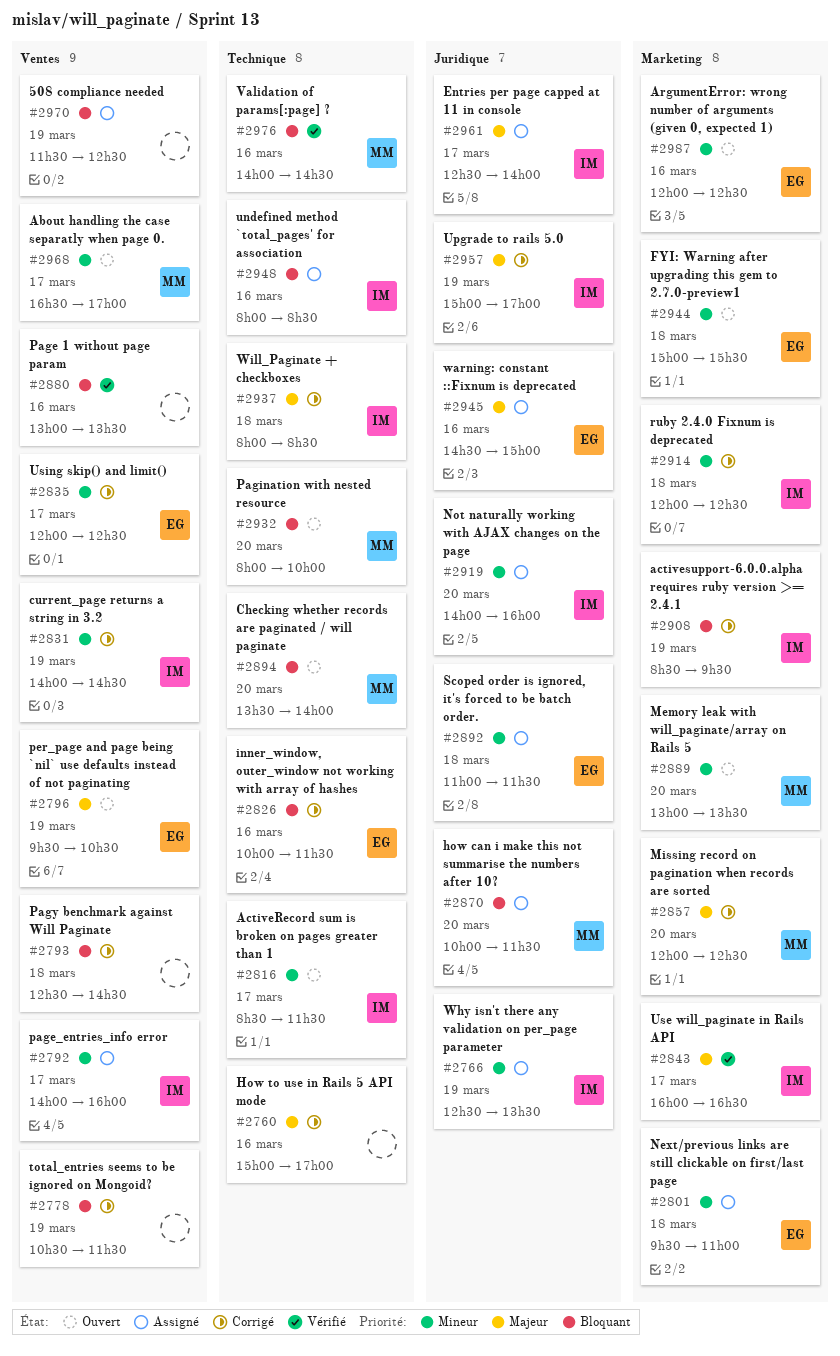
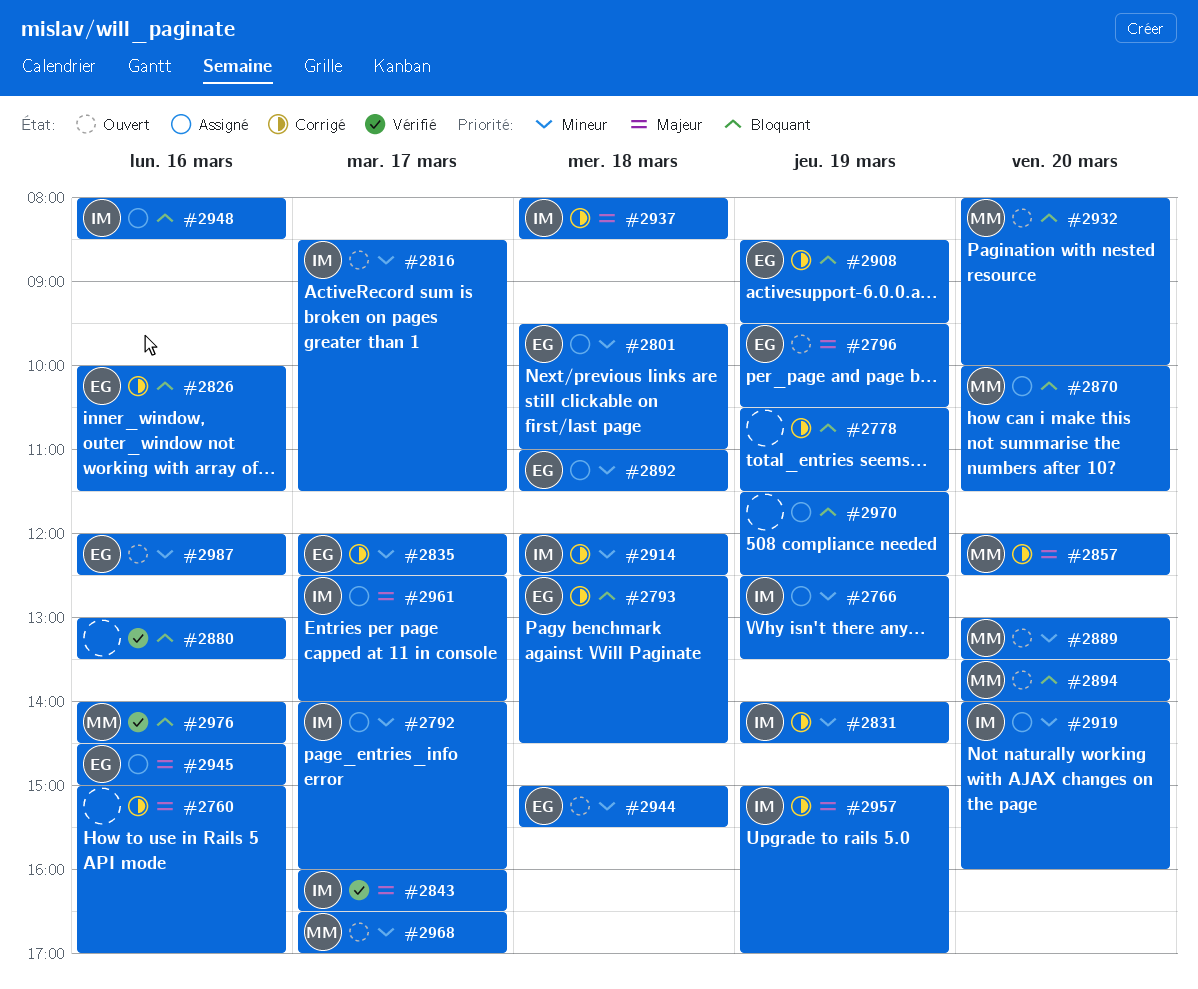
#2793, owner: none -> EG
#2908, owner: IM -> EG

